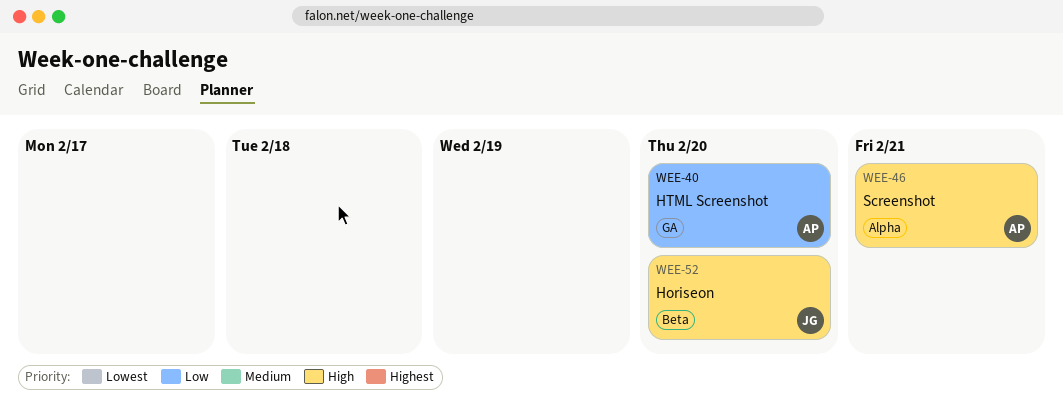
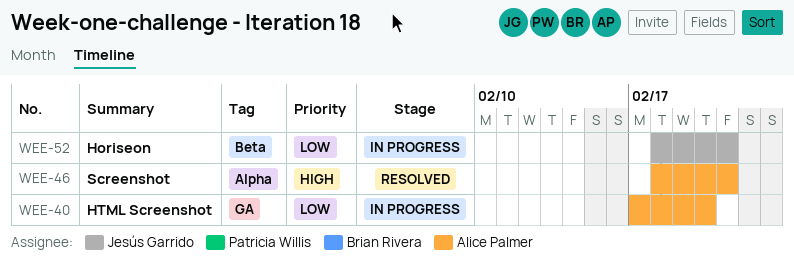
WEE-52, priority: High -> Low
WEE-52, due: Feb 20 -> Feb 21

